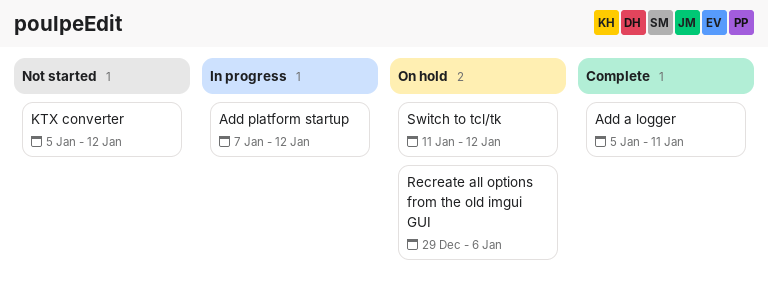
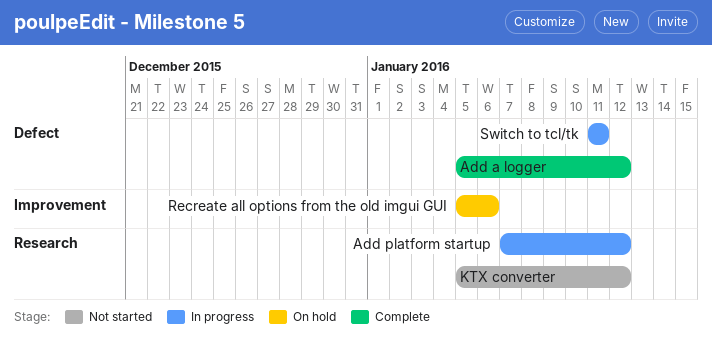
Add a logger, due: Jan 11 -> Jan 12
Recreate all options from the old imgui GUI, start: Dec 29 -> Jan 5
Switch to tcl/tk, status: On hold -> In progress
Switch to tcl/tk, due: Jan 12 -> Jan 11

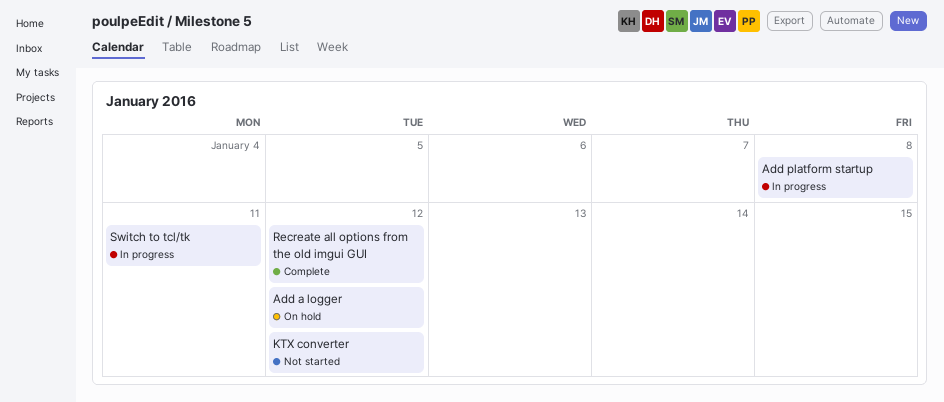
Add a logger, status: Complete -> On hold
Add platform startup, due: Jan 12 -> Jan 8
Recreate all options from the old imgui GUI, status: On hold -> Complete
Recreate all options from the old imgui GUI, due: Jan 6 -> Jan 12

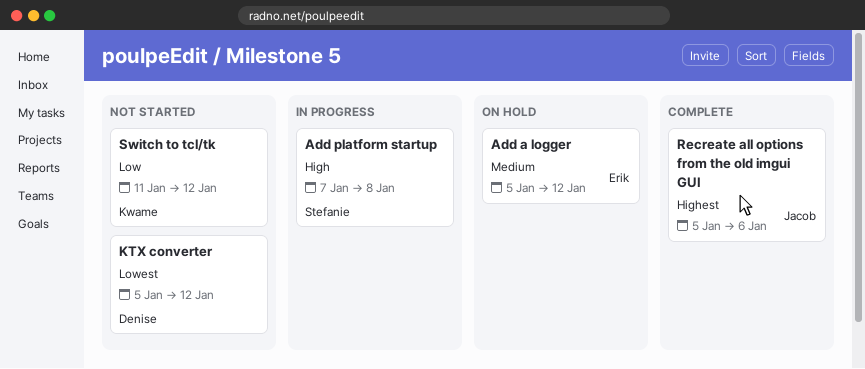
Recreate all options from the old imgui GUI, due: Jan 12 -> Jan 6
Switch to tcl/tk, status: In progress -> Not started
Switch to tcl/tk, due: Jan 11 -> Jan 12

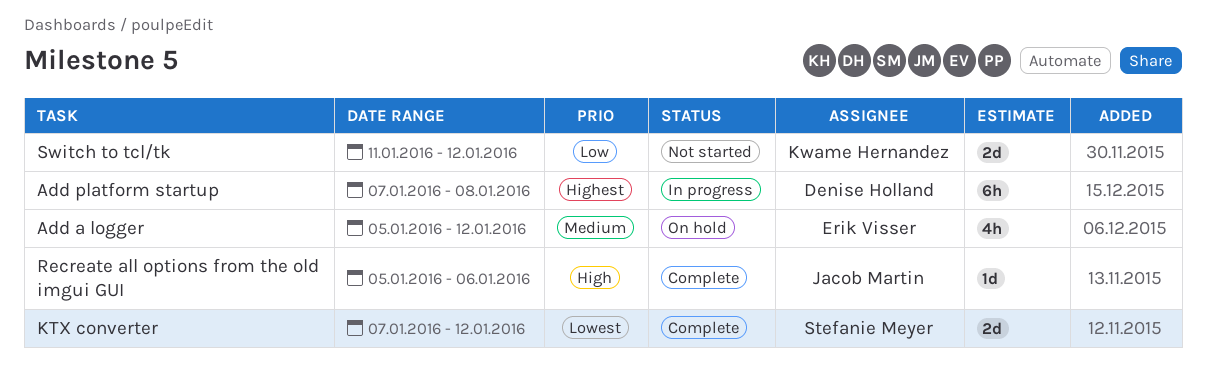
Add platform startup, owner: Stefanie Meyer -> Denise Holland
Add platform startup, priority: High -> Highest
KTX converter, status: Not started -> Complete
KTX converter, owner: Denise Holland -> Stefanie Meyer
KTX converter, start: Jan 5 -> Jan 7
Recreate all options from the old imgui GUI, priority: Highest -> High

